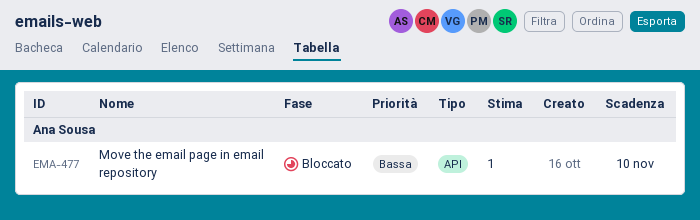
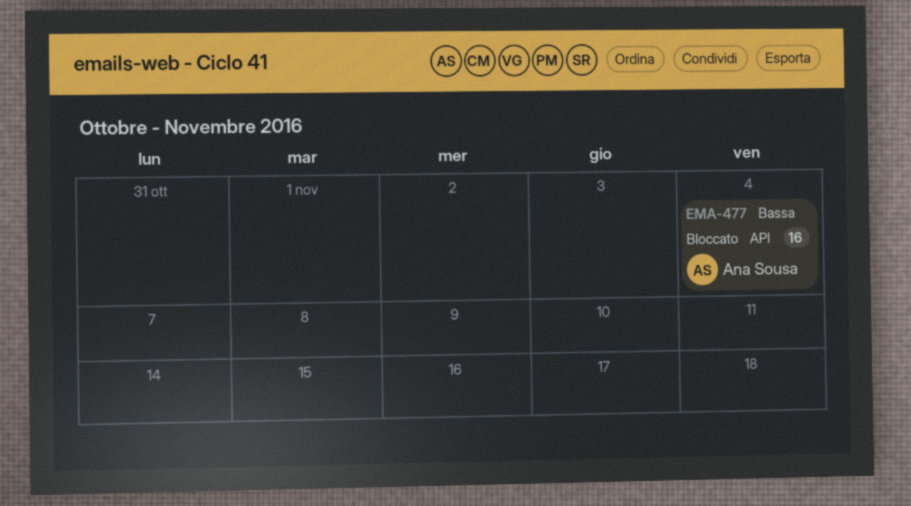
EMA-477, estimate: 1 -> 16
EMA-477, due: Nov 10 -> Nov 4

